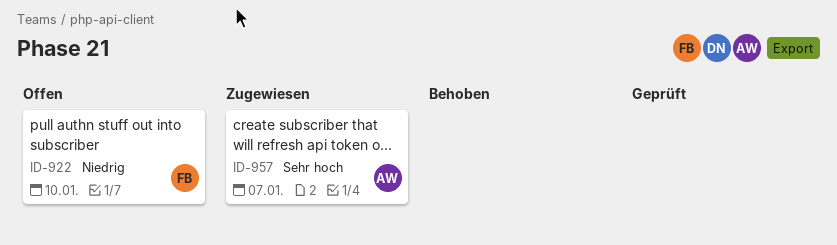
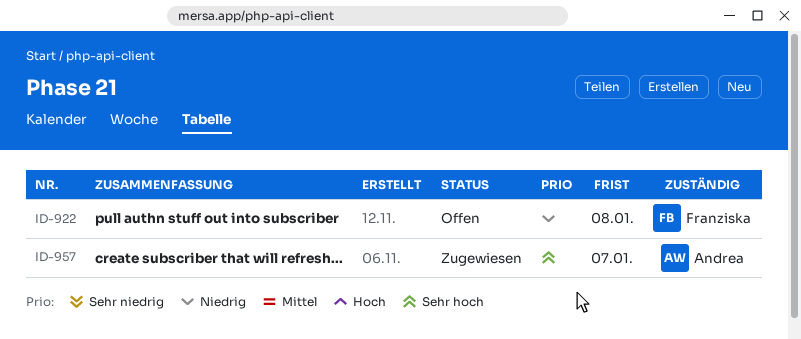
ID-922, due: Jan 10 -> Jan 8

